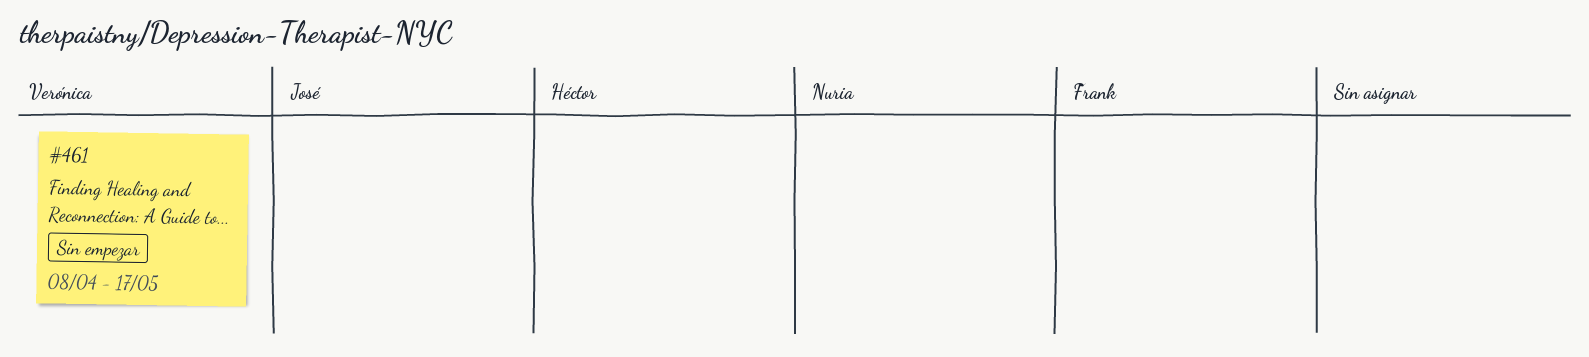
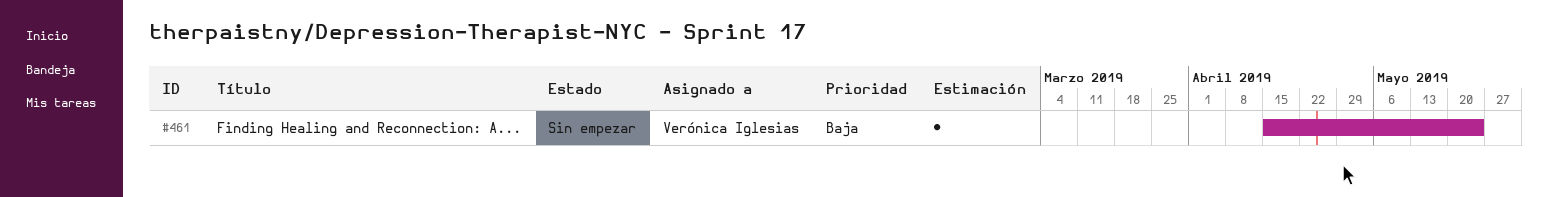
#461, start: Apr 8 -> Apr 15
#461, due: May 17 -> May 24

